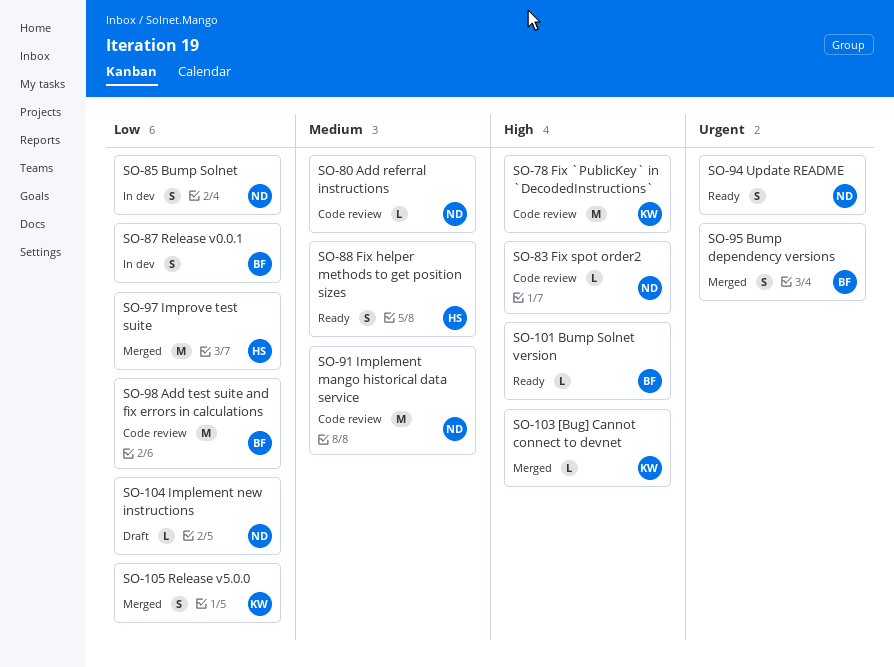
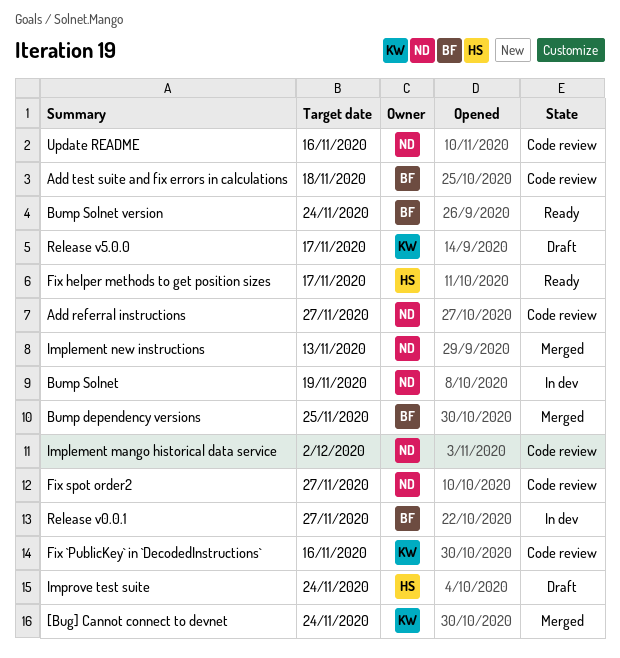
Implement new instructions, status: Draft -> Merged
Improve test suite, status: Merged -> Draft
Release v5.0.0, status: Merged -> Draft
Update README, status: Ready -> Code review

